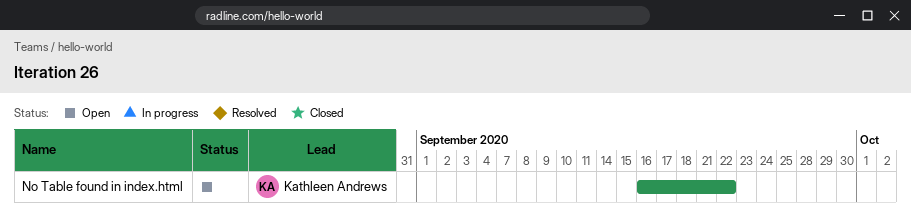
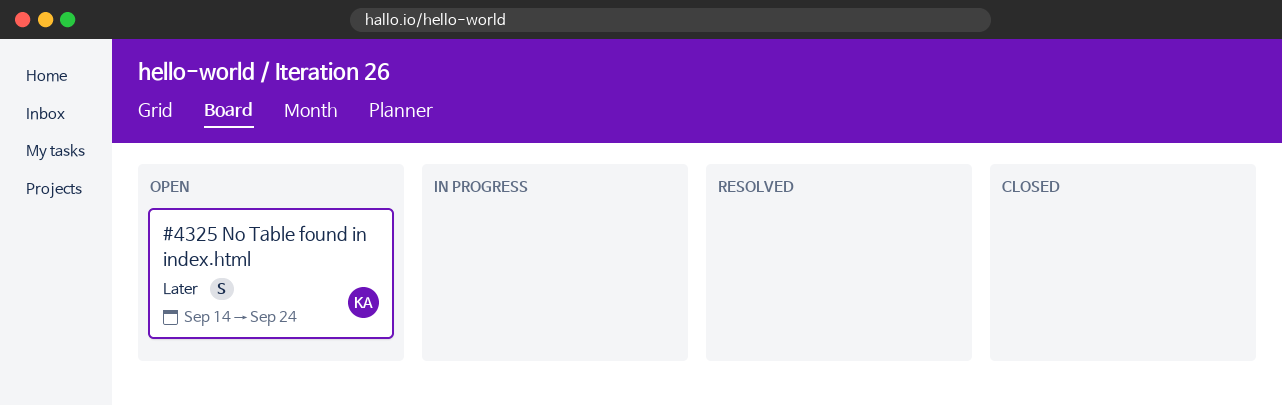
No Table found in index.html, start: Sep 16 -> Sep 14
No Table found in index.html, due: Sep 22 -> Sep 24

